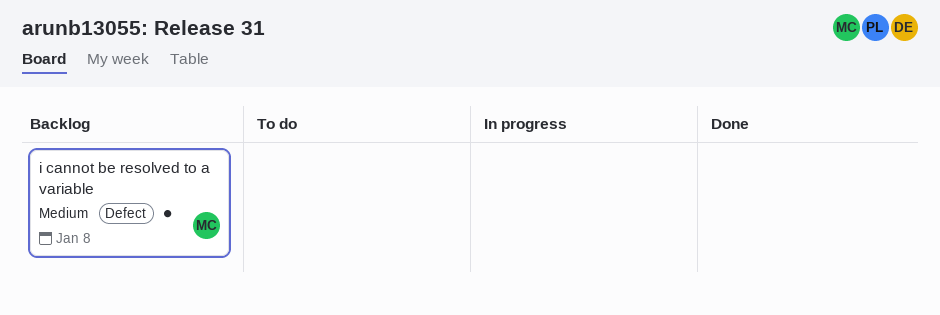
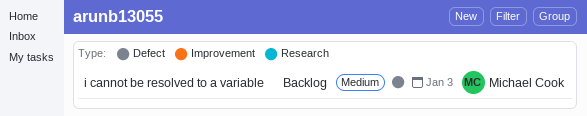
i cannot be resolved to a variable, due: Jan 8 -> Jan 3

